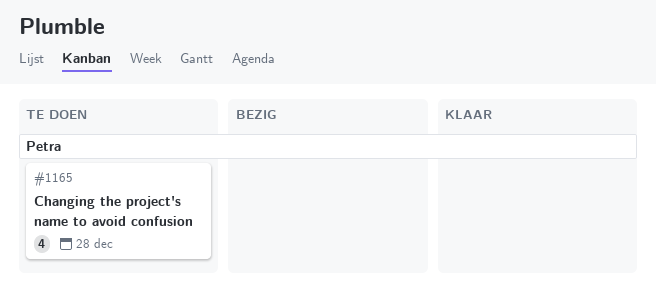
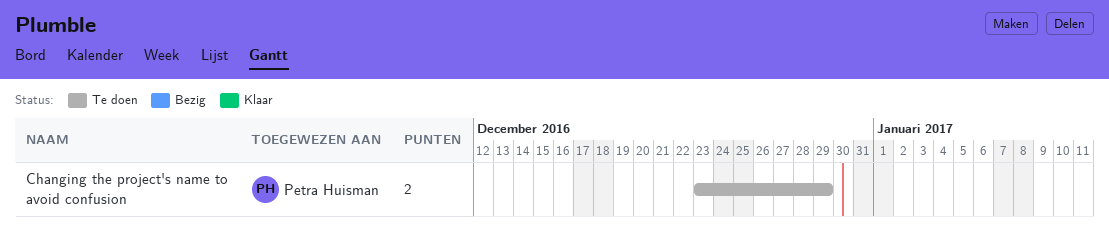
Changing the project's name to avoid confusion, estimate: 4 -> 2
Changing the project's name to avoid confusion, due: Dec 28 -> Dec 29

